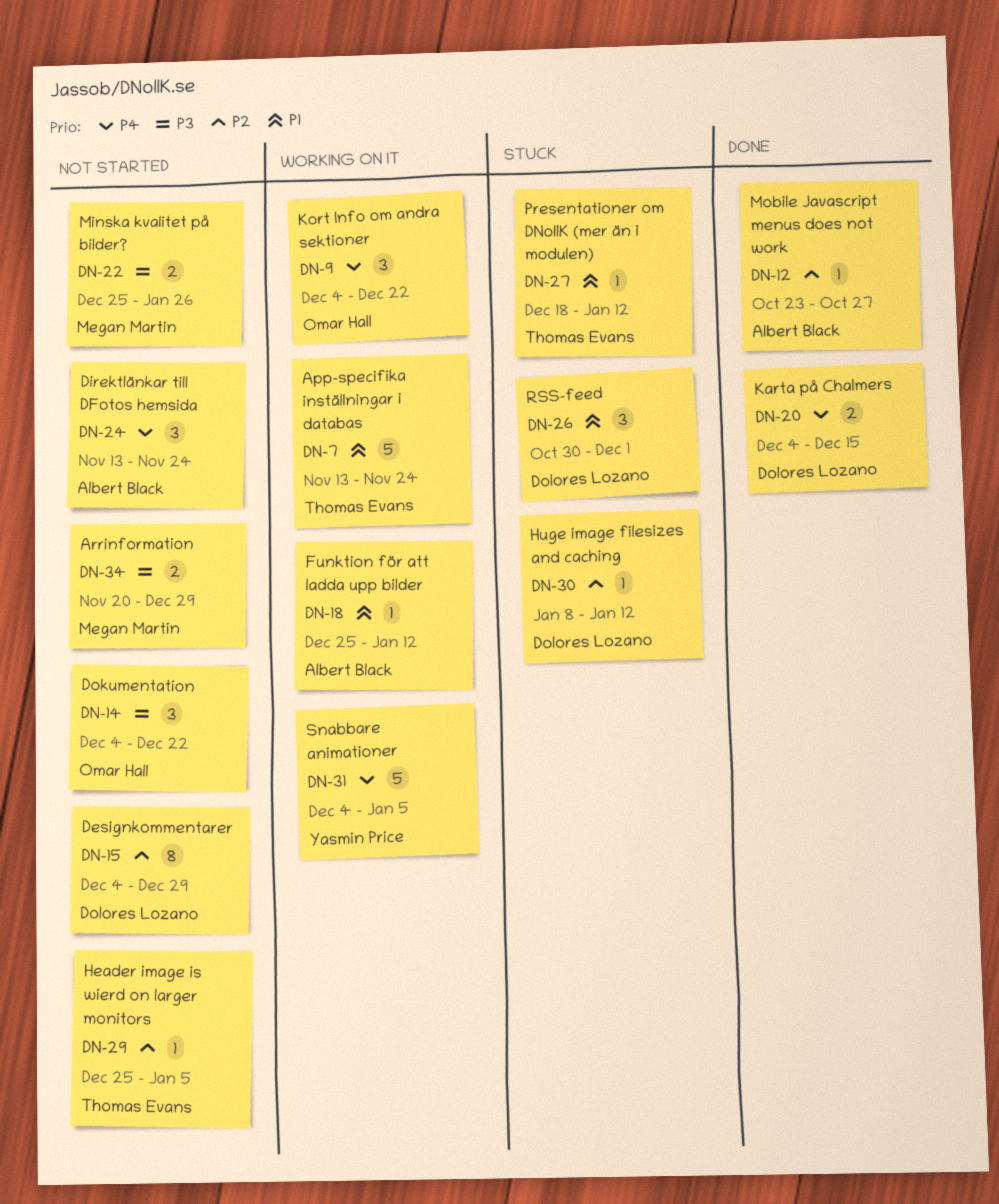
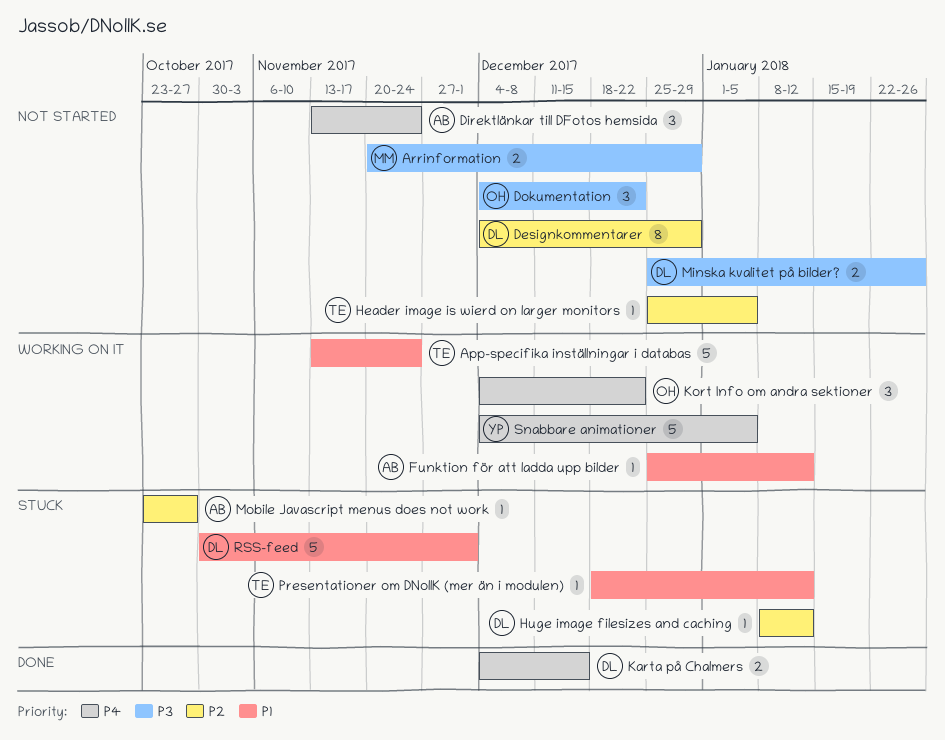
Minska kvalitet på bilder?, owner: Megan Martin -> Dolores Lozano
Mobile Javascript menus does not work, status: Done -> Stuck
RSS-feed, estimate: 3 -> 5

